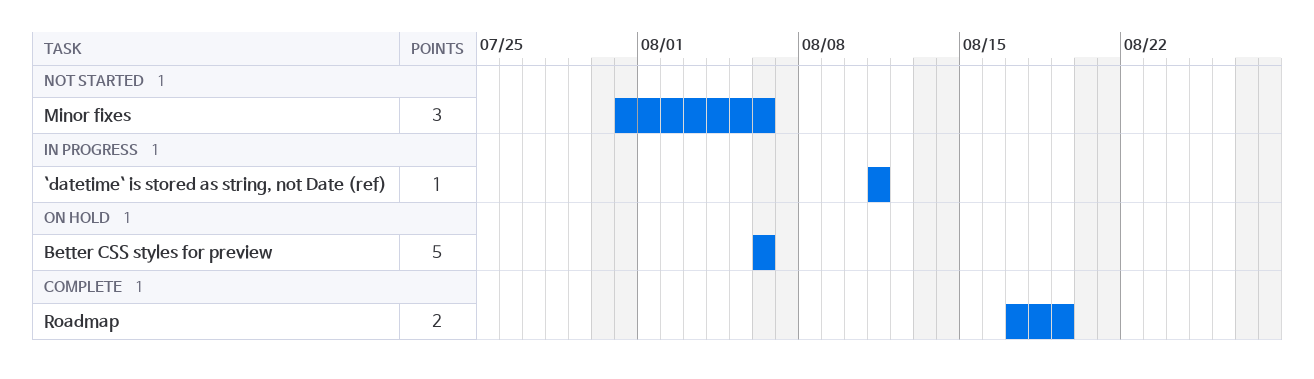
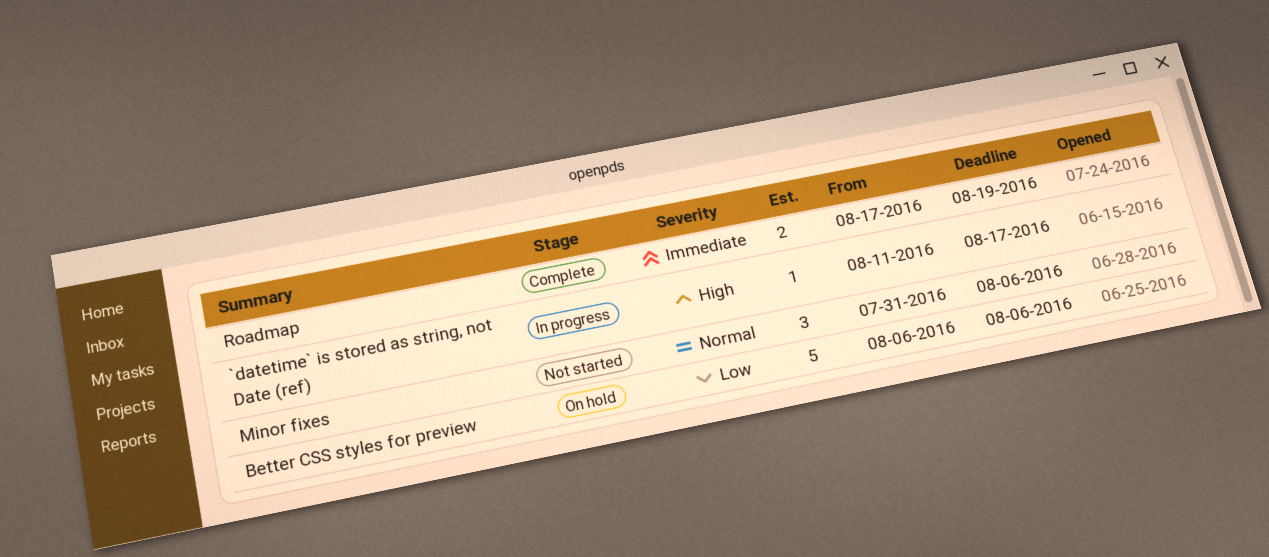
`datetime` is stored as string, not Date (ref), due: Aug 11 -> Aug 17

